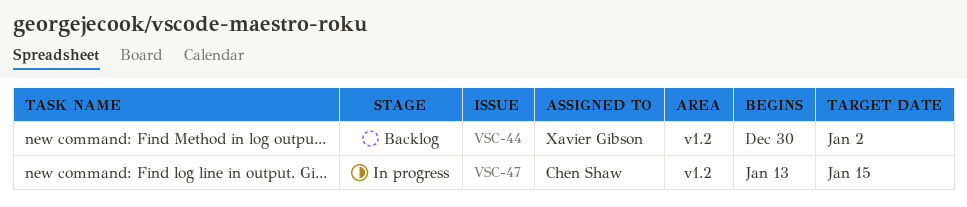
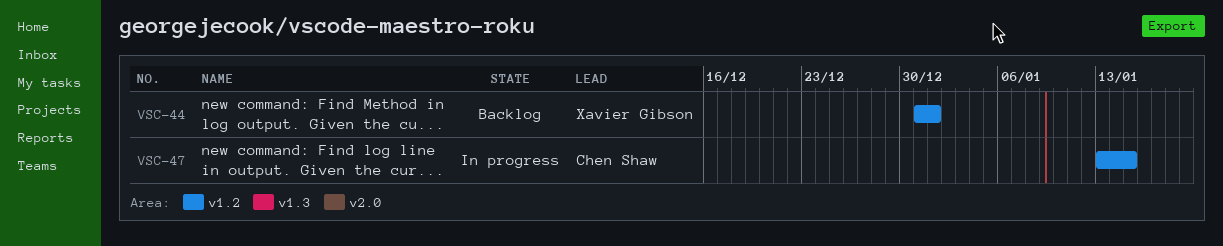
VSC-44, start: Dec 30 -> Dec 31
VSC-44, due: Jan 2 -> Jan 1

